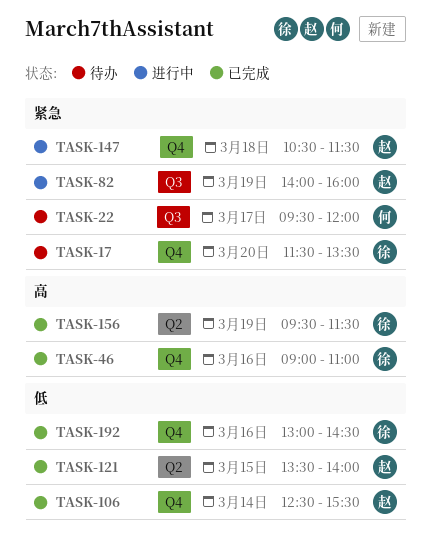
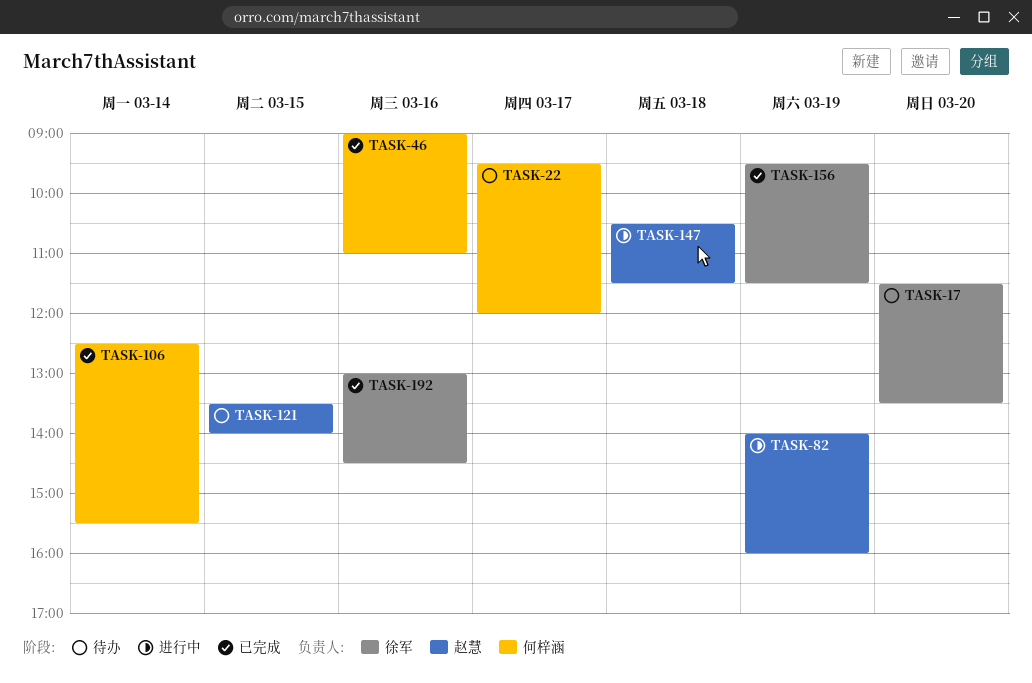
TASK-46, owner: 徐军 -> 何梓涵
TASK-106, owner: 赵慧 -> 何梓涵
TASK-121, status: 已完成 -> 待办

